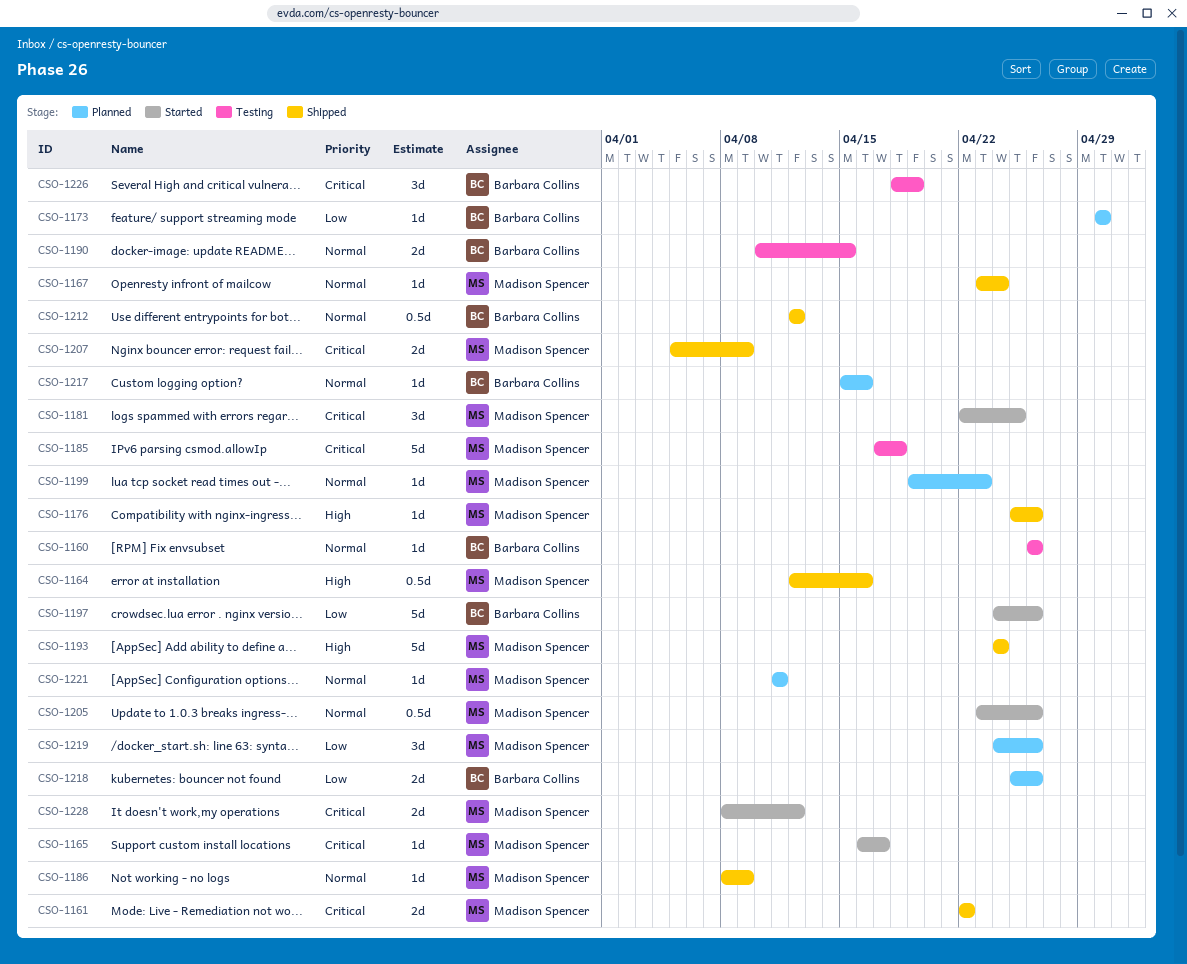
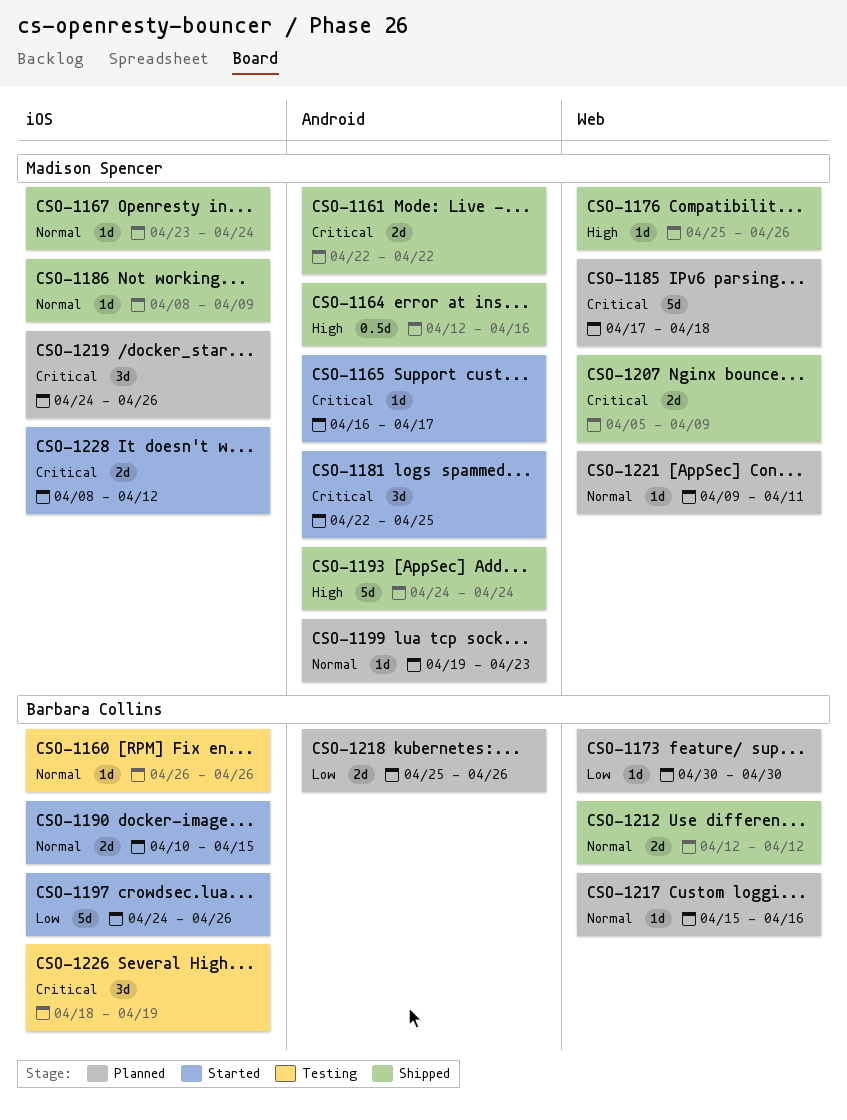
CSO-1185, status: Testing -> Planned
CSO-1190, status: Testing -> Started
CSO-1205: present -> none
CSO-1212, estimate: 0.5d -> 2d
CSO-1219, priority: Low -> Critical
CSO-1221, start: Apr 11 -> Apr 9

